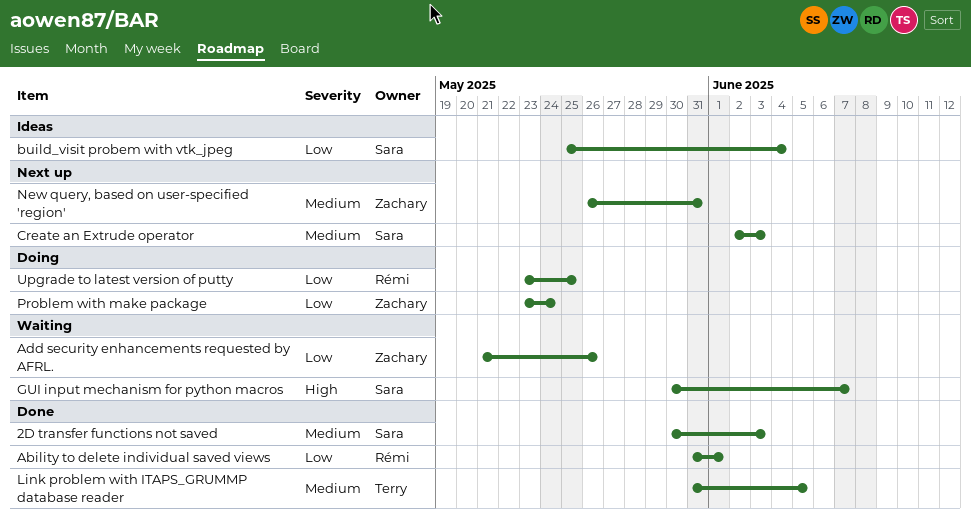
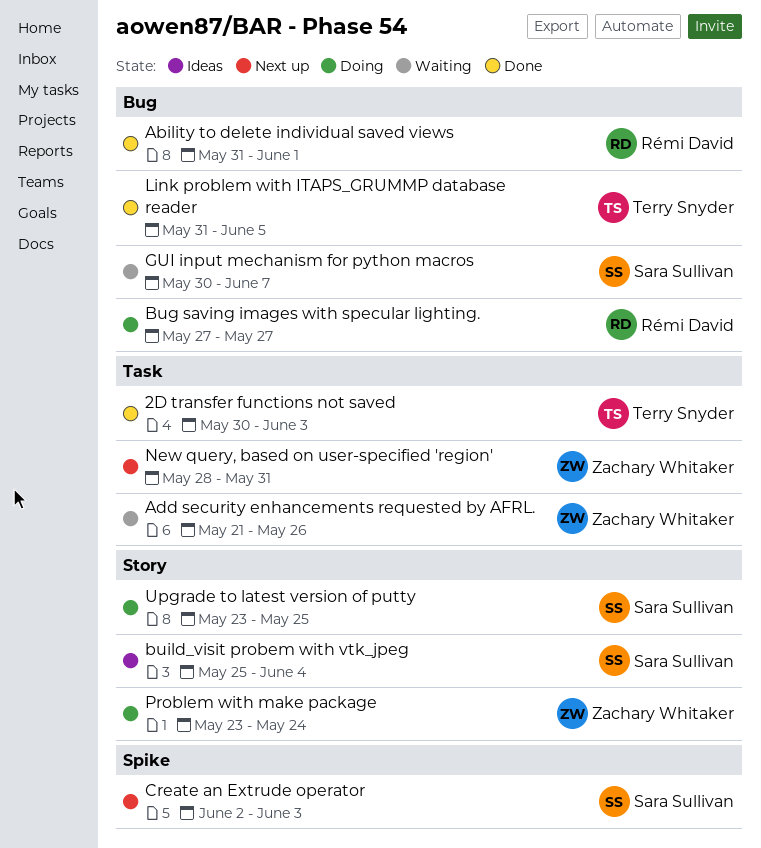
2D transfer functions not saved, owner: Sara Sullivan -> Terry Snyder
Bug saving images with specular lighting.: none -> present
New query, based on user-specified 'region', start: May 26 -> May 28
Upgrade to latest version of putty, owner: Rémi David -> Sara Sullivan

